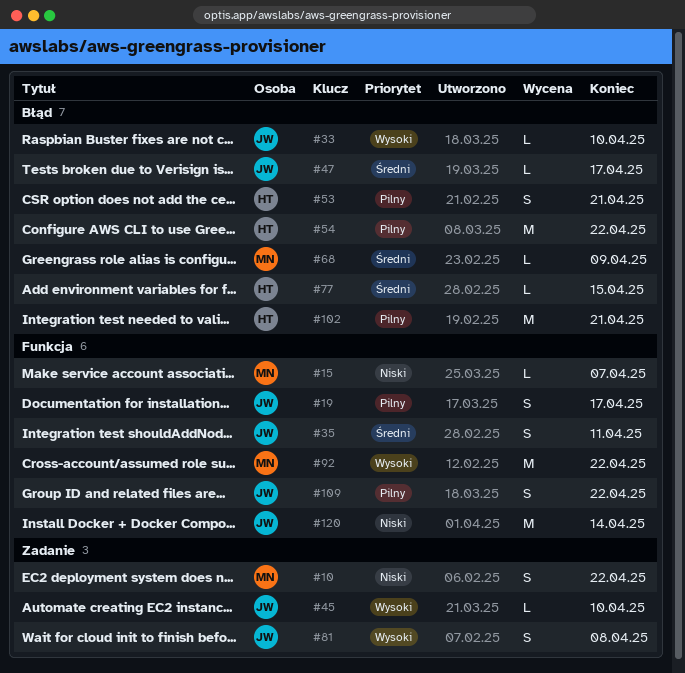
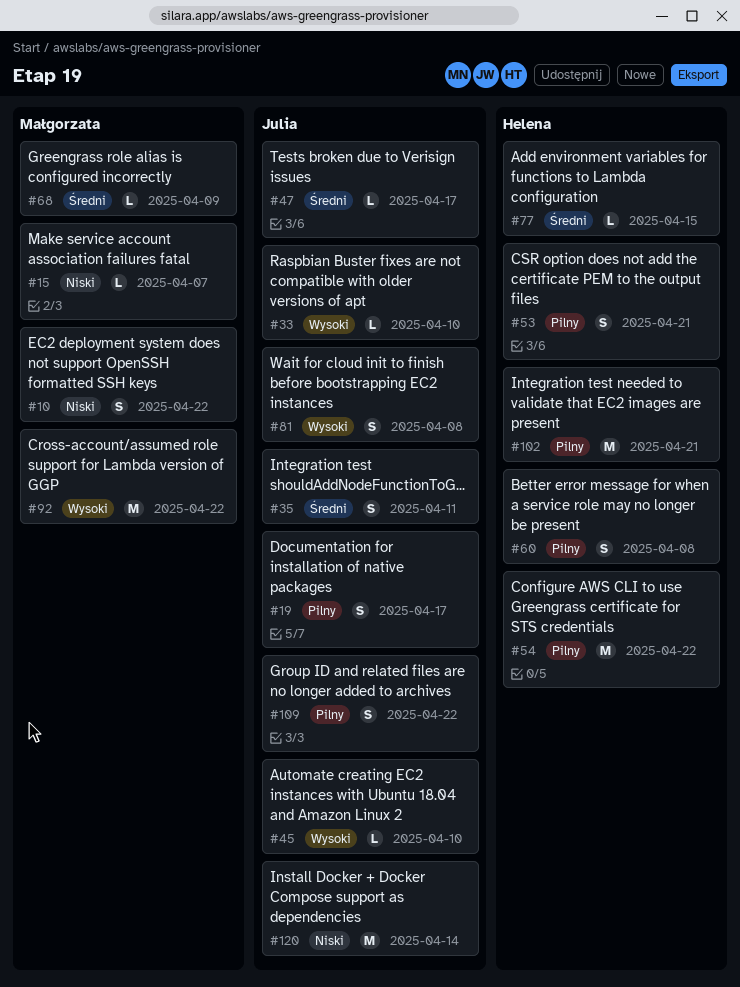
#60: none -> present

